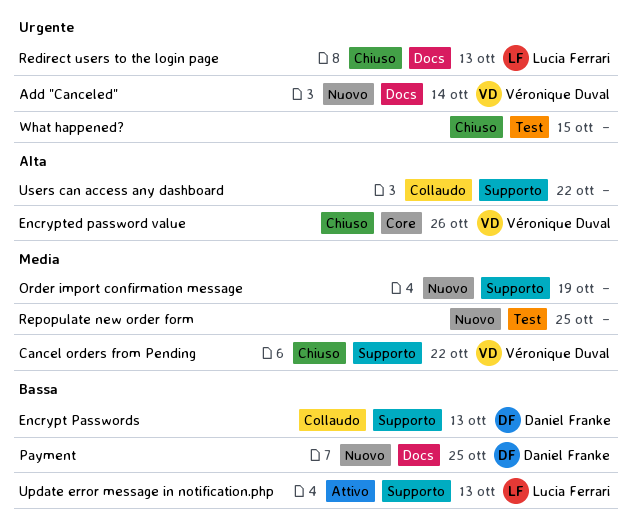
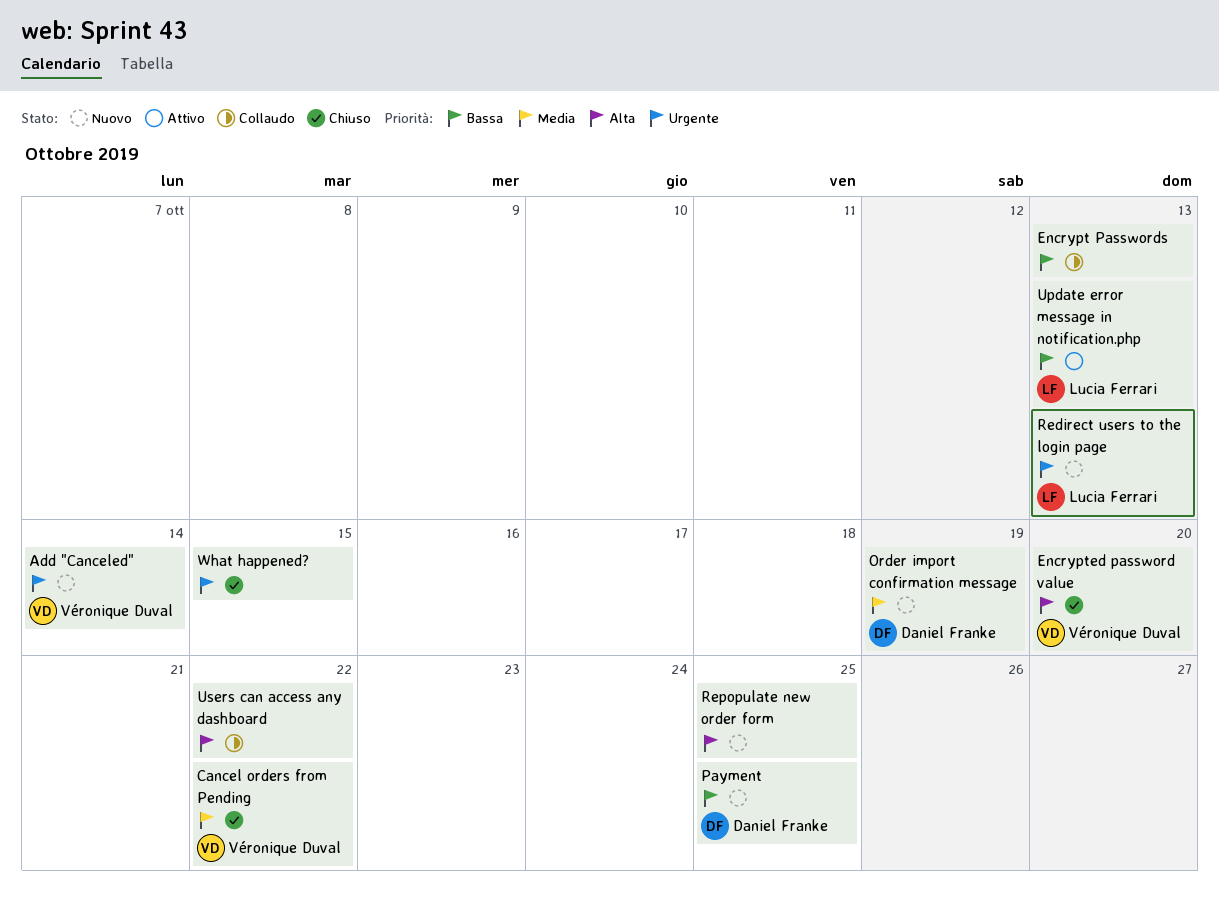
Encrypt Passwords, owner: Daniel Franke -> none
Encrypted password value, due: Oct 26 -> Oct 20
Order import confirmation message, owner: none -> Daniel Franke
Redirect users to the login page, status: Chiuso -> Nuovo
Repopulate new order form, priority: Media -> Alta

